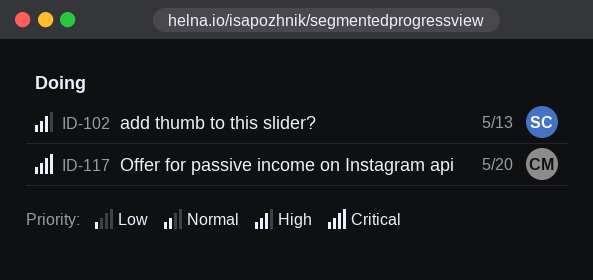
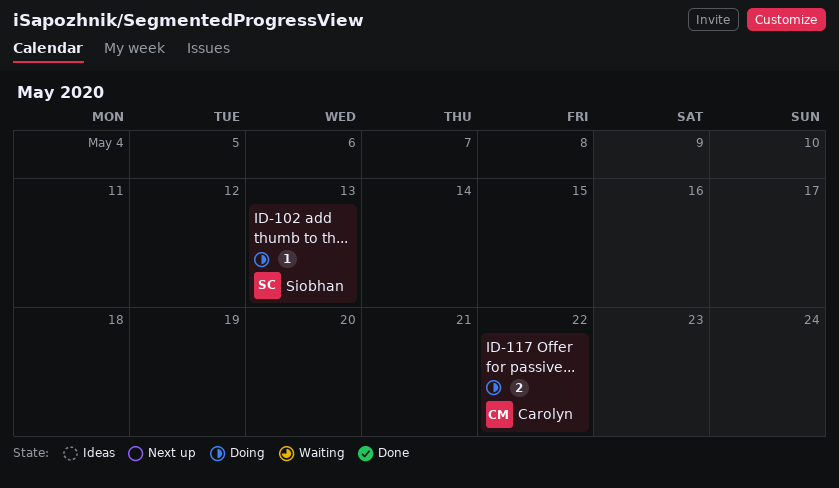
ID-117, due: May 20 -> May 22

